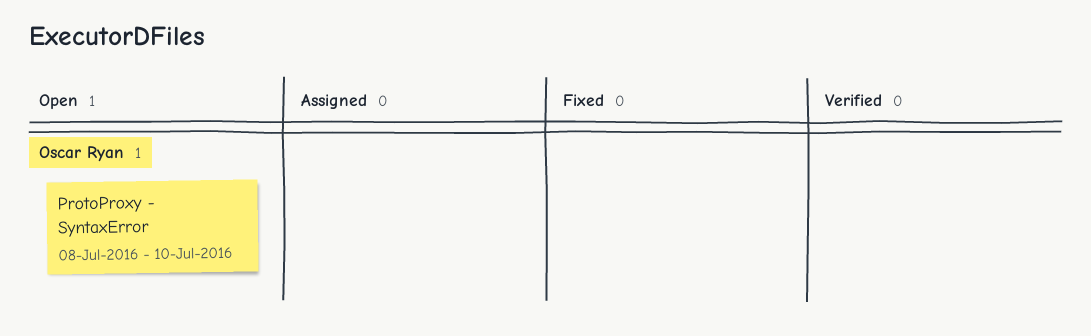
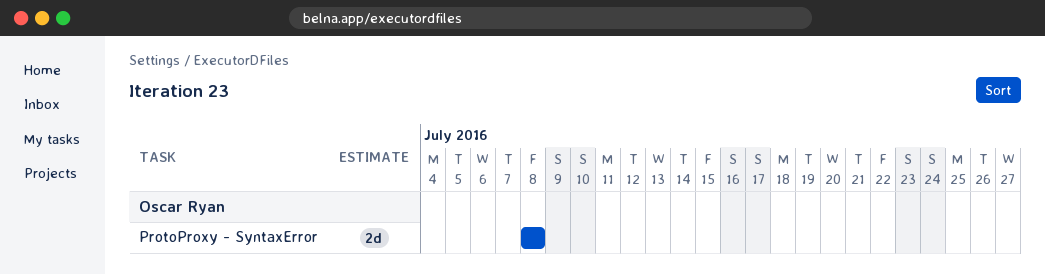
ProtoProxy - SyntaxError, due: Jul 10 -> Jul 8

